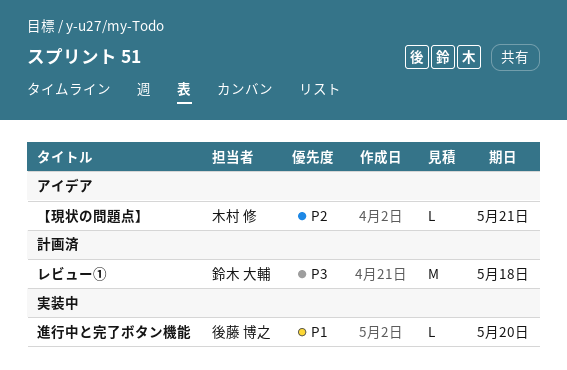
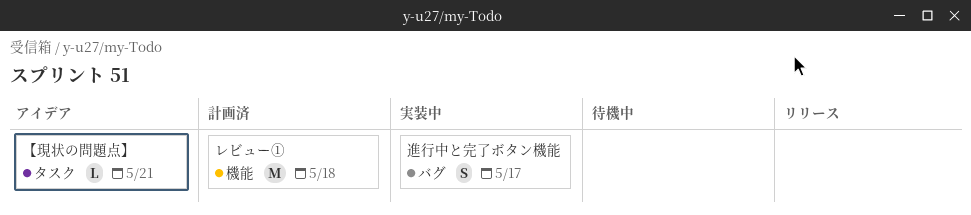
進行中と完了ボタン機能, estimate: L -> S
進行中と完了ボタン機能, due: May 20 -> May 17

